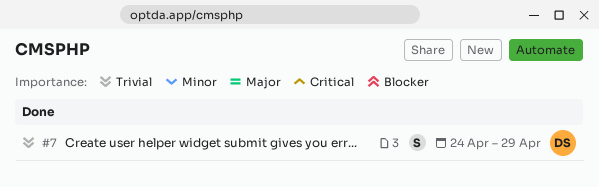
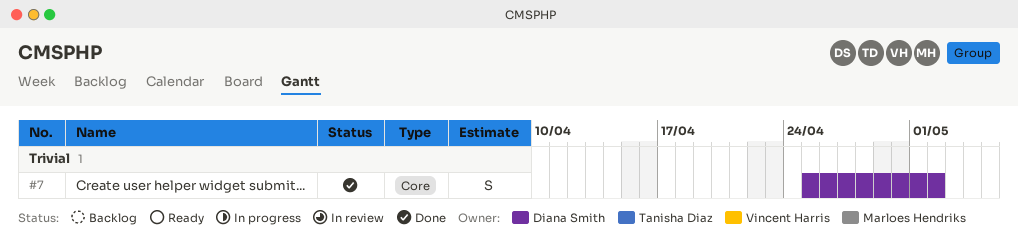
#7, start: Apr 24 -> Apr 25
#7, due: Apr 29 -> May 2

